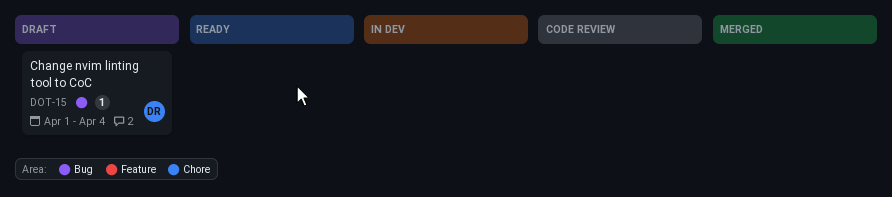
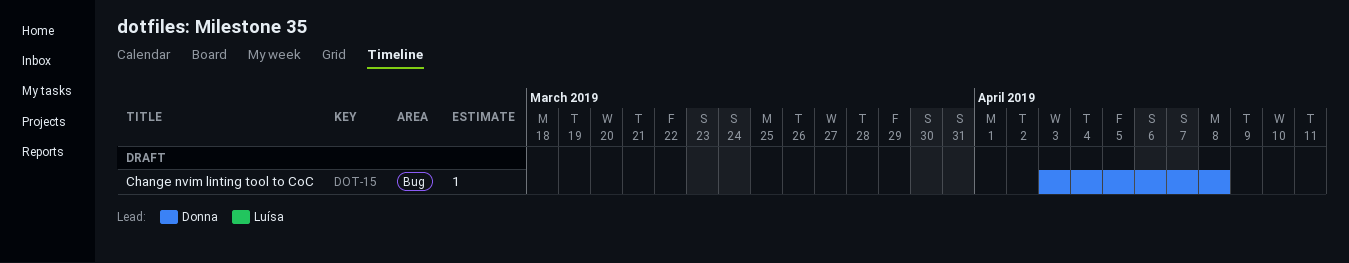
DOT-15, start: Apr 1 -> Apr 3
DOT-15, due: Apr 4 -> Apr 8

